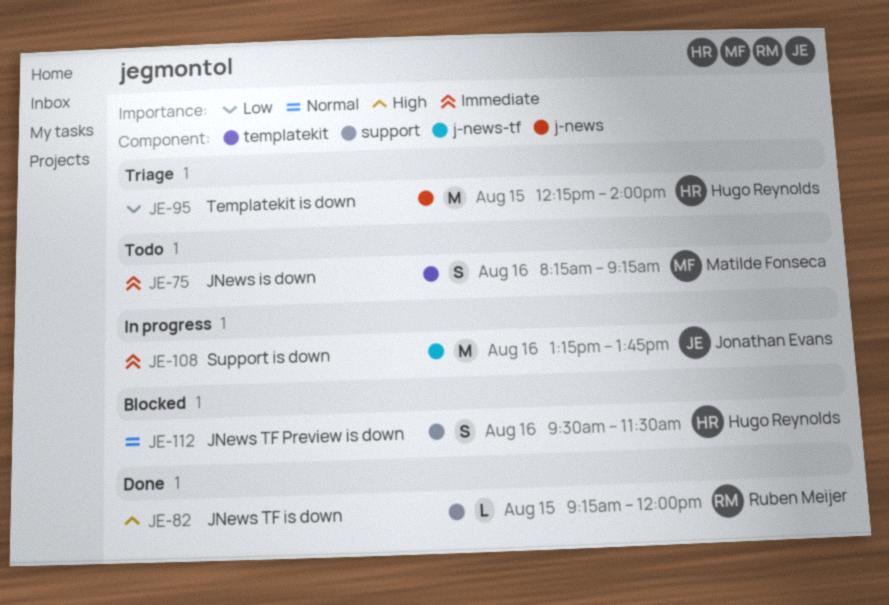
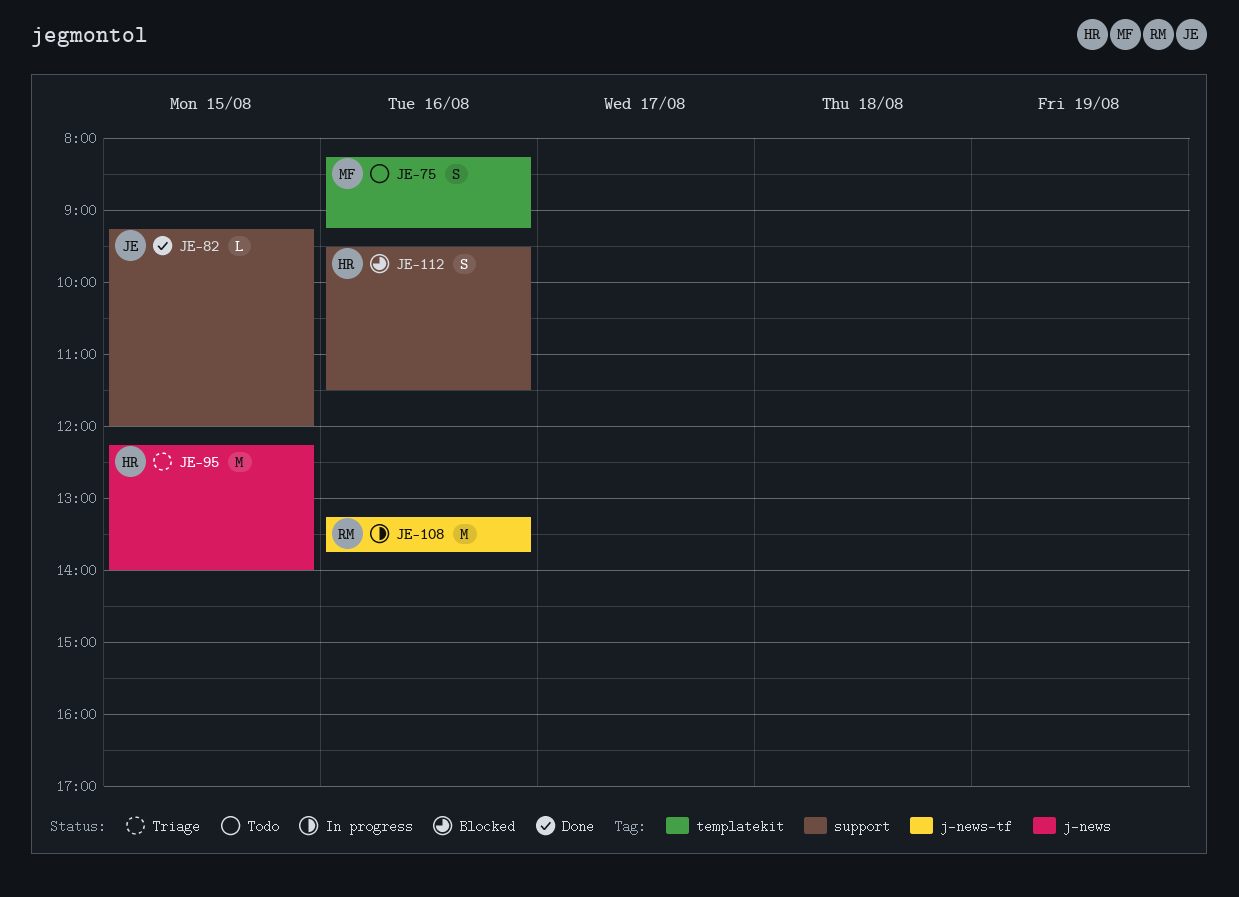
JE-82, owner: Ruben Meijer -> Jonathan Evans
JE-108, owner: Jonathan Evans -> Ruben Meijer

